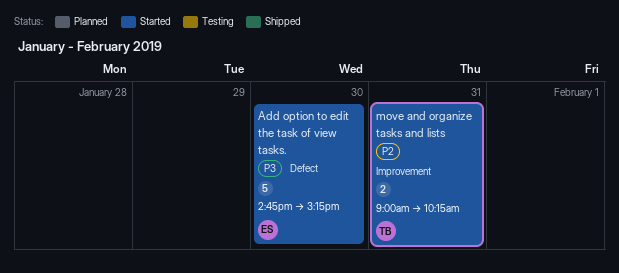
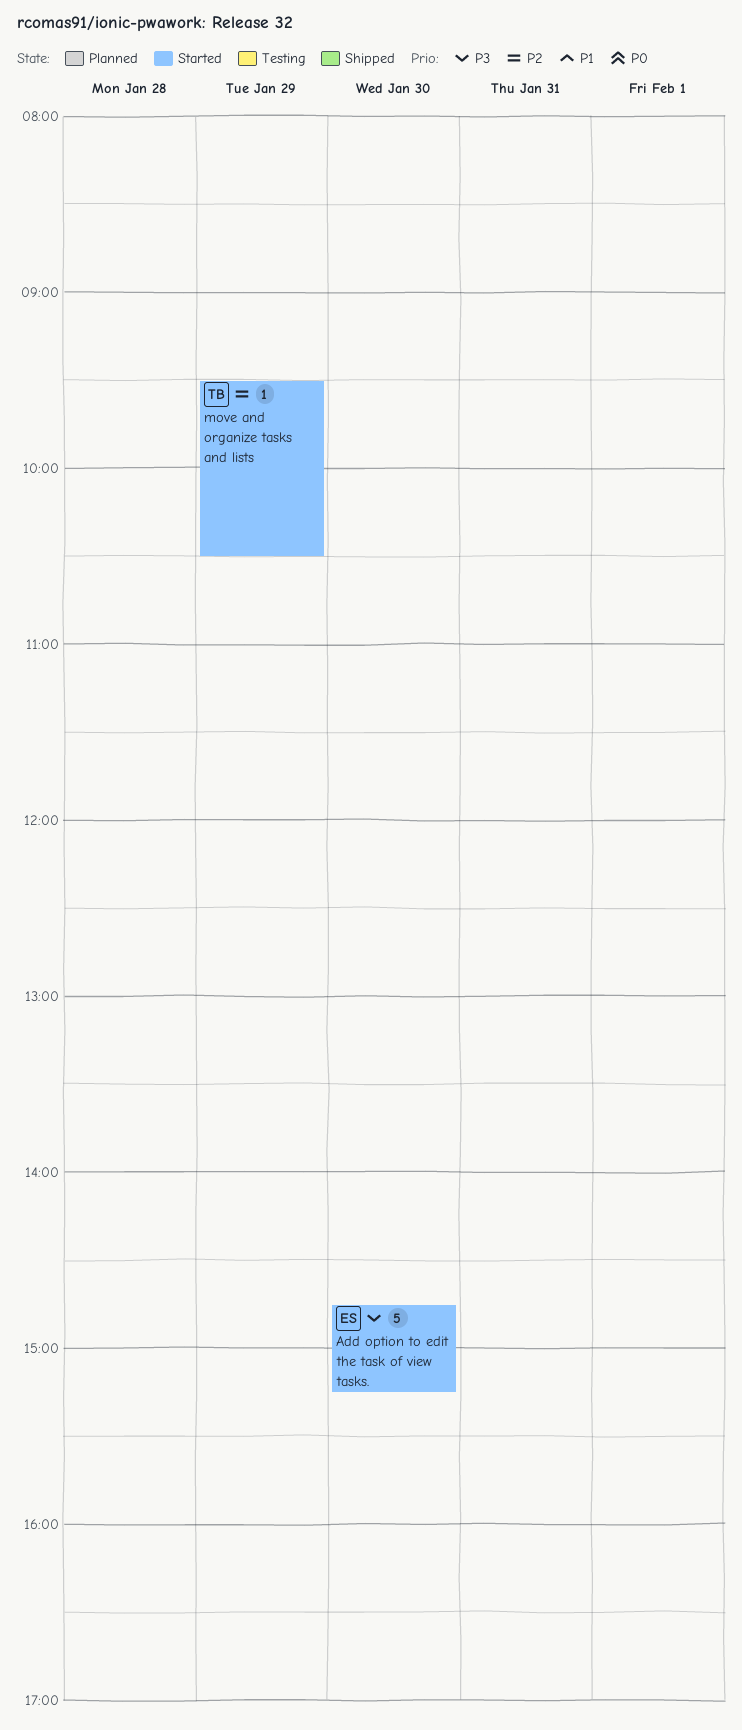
move and organize tasks and lists, estimate: 2 -> 1
move and organize tasks and lists, day: Jan 31 -> Jan 29
move and organize tasks and lists, begins: 09:00 -> 09:30
move and organize tasks and lists, ends: 10:15 -> 10:30

